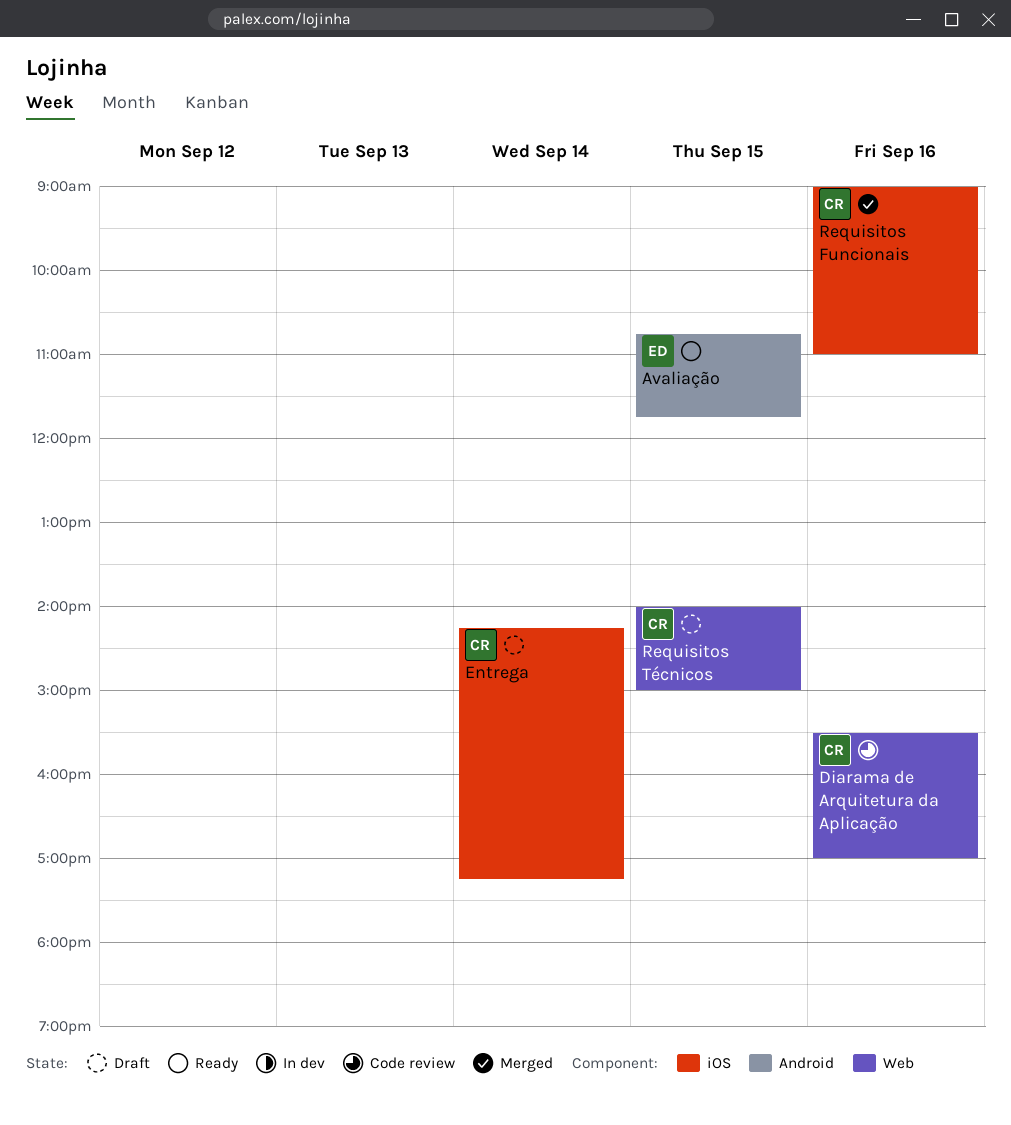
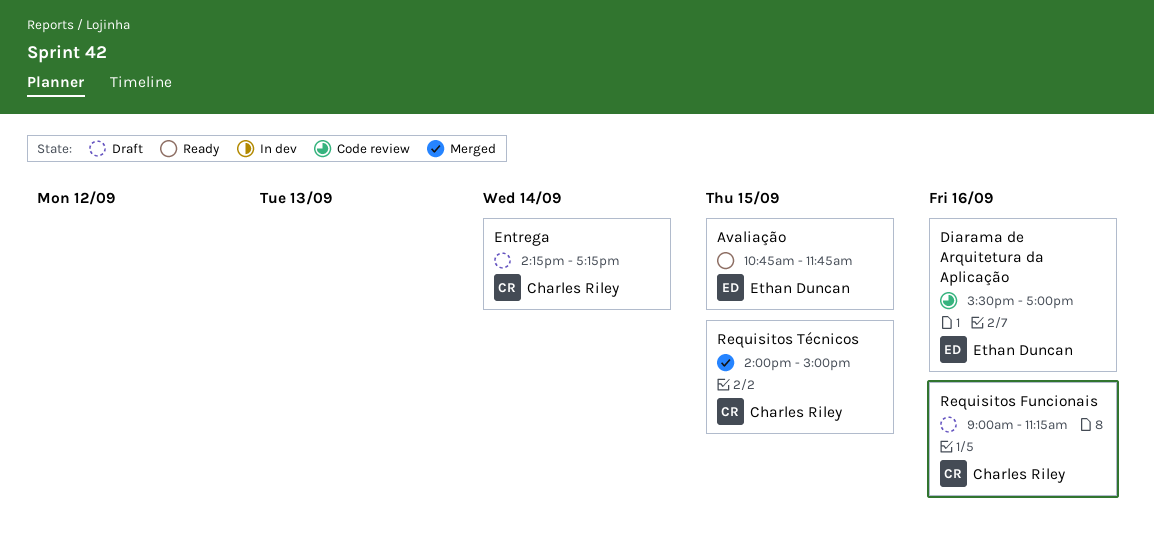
Diarama de Arquitetura da Aplicação, owner: Charles Riley -> Ethan Duncan
Requisitos Funcionais, status: Merged -> Draft
Requisitos Funcionais, ends: 11:00 -> 11:15
Requisitos Técnicos, status: Draft -> Merged

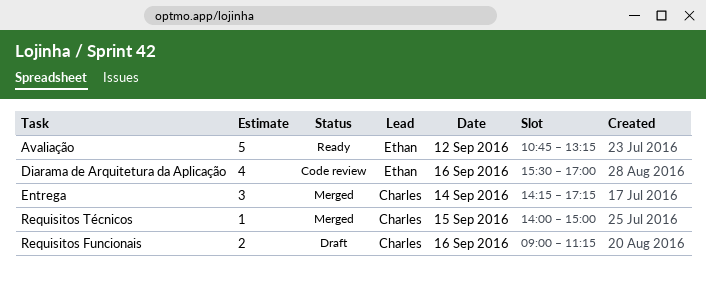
Avaliação, day: Sep 15 -> Sep 12
Avaliação, ends: 11:45 -> 13:15
Entrega, status: Draft -> Merged

